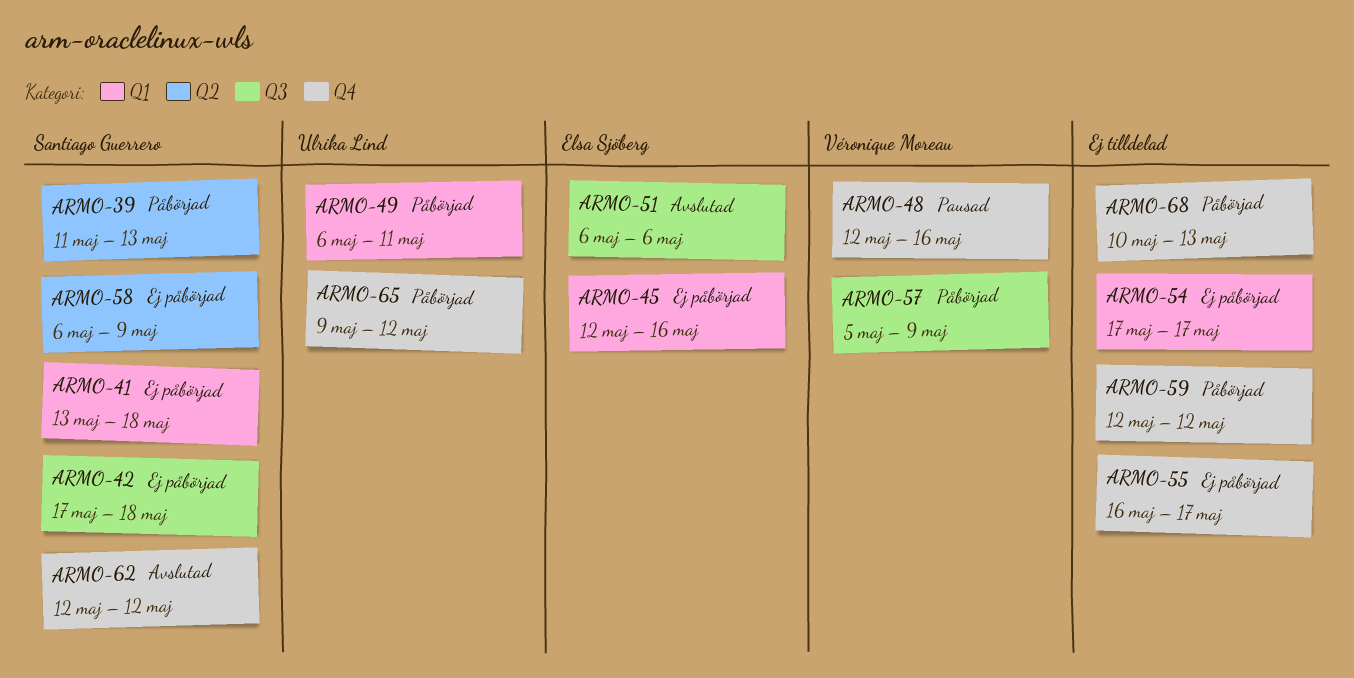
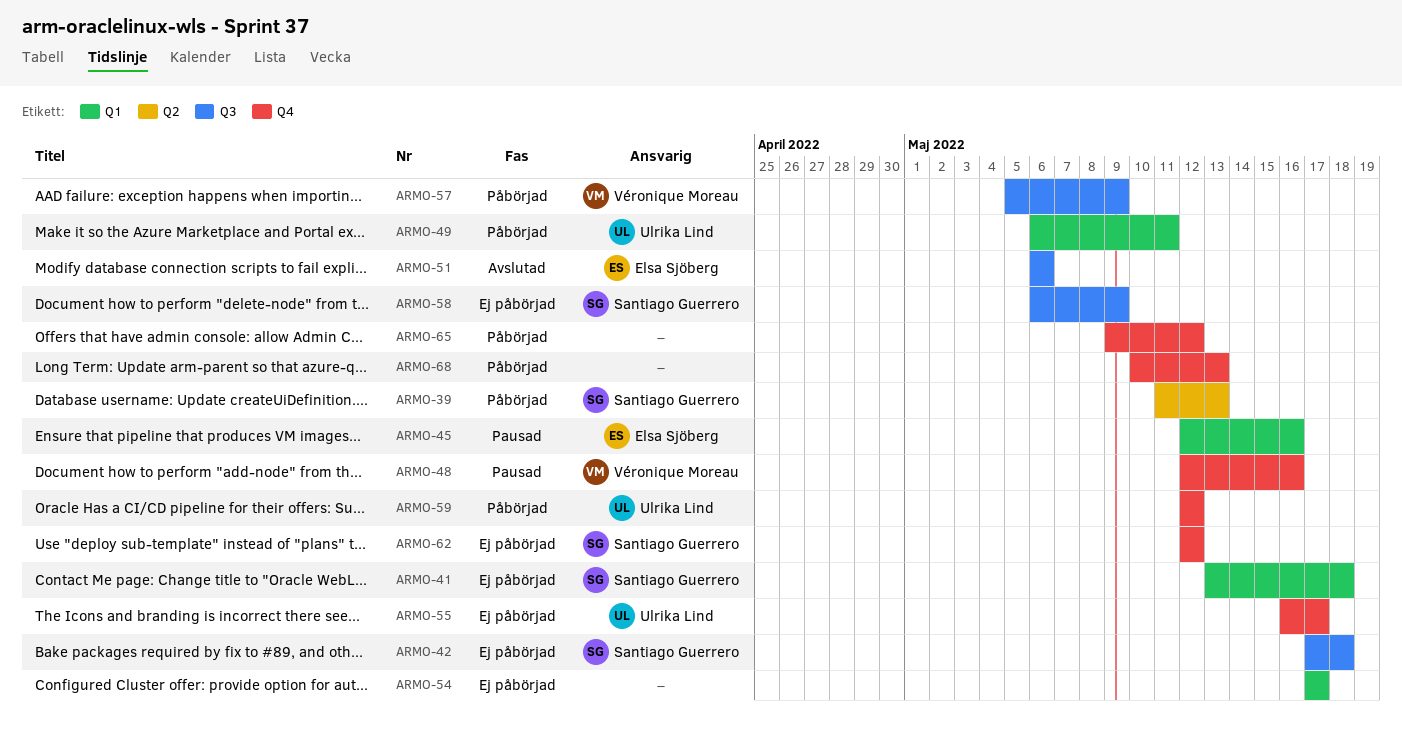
ARMO-45, status: Ej påbörjad -> Pausad
ARMO-55, owner: none -> Ulrika Lind
ARMO-58, label: Q2 -> Q3
ARMO-59, owner: none -> Ulrika Lind
ARMO-62, status: Avslutad -> Ej påbörjad
ARMO-65, owner: Ulrika Lind -> none

